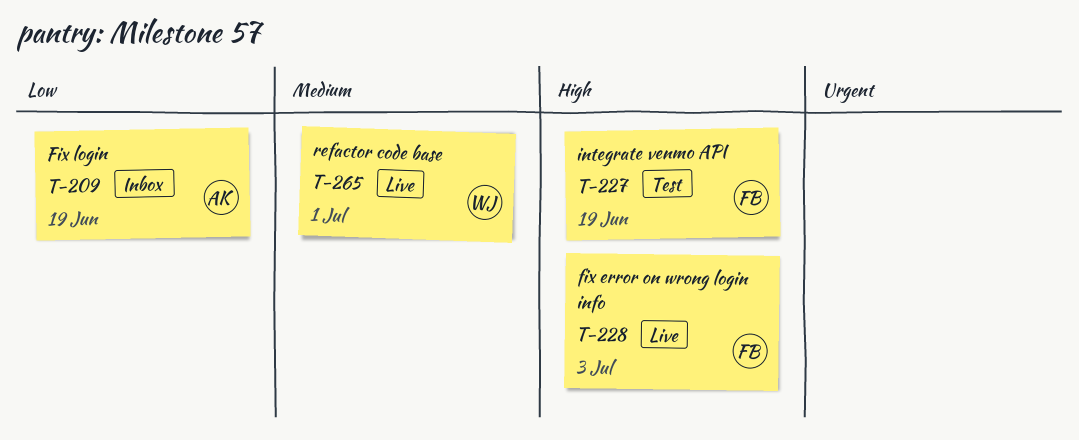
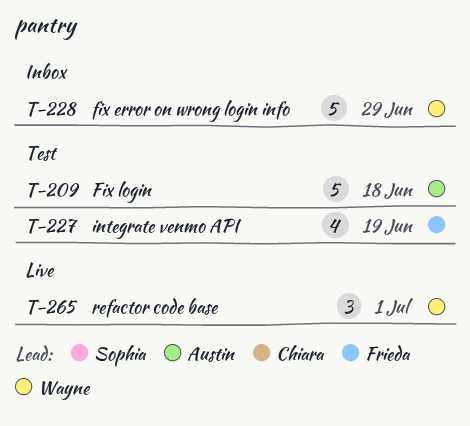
T-209, status: Inbox -> Test
T-209, due: Jun 19 -> Jun 18
T-228, status: Live -> Inbox
T-228, owner: Frieda -> Wayne
T-228, due: Jul 3 -> Jun 29

